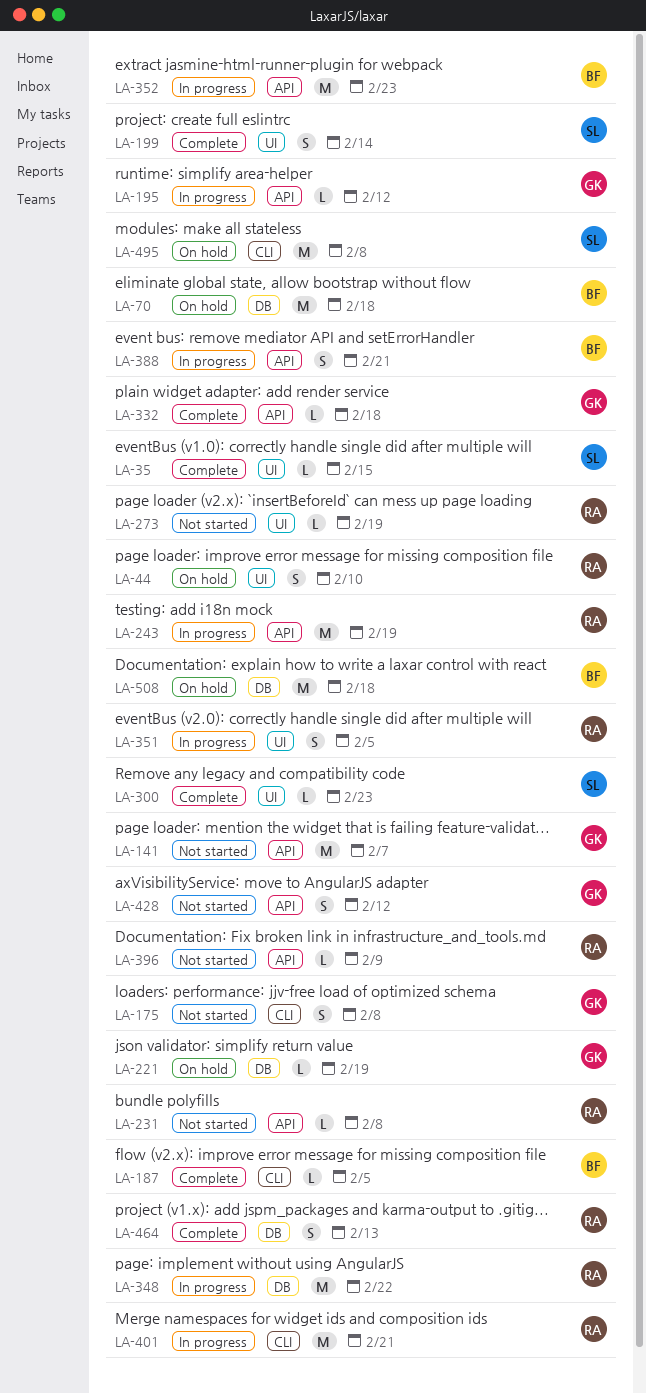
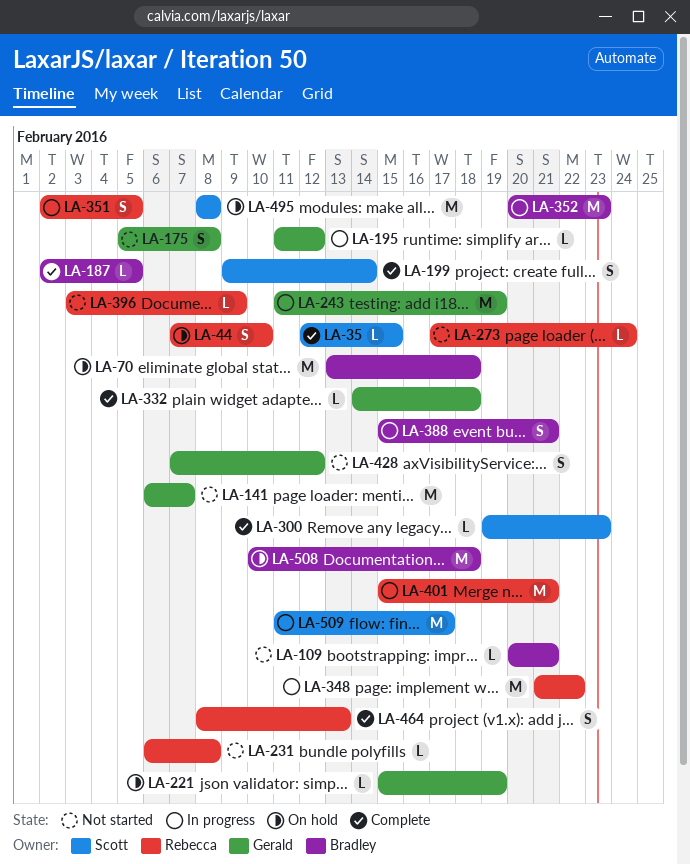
LA-109: none -> present
LA-243, owner: Rebecca -> Gerald
LA-273, due: Feb 19 -> Feb 24
LA-509: none -> present

